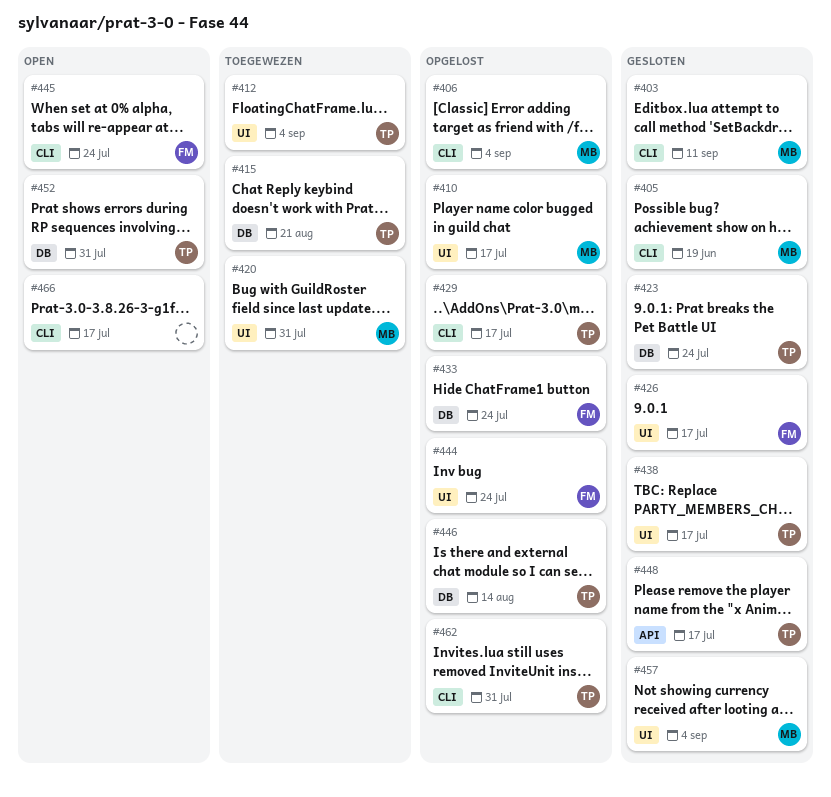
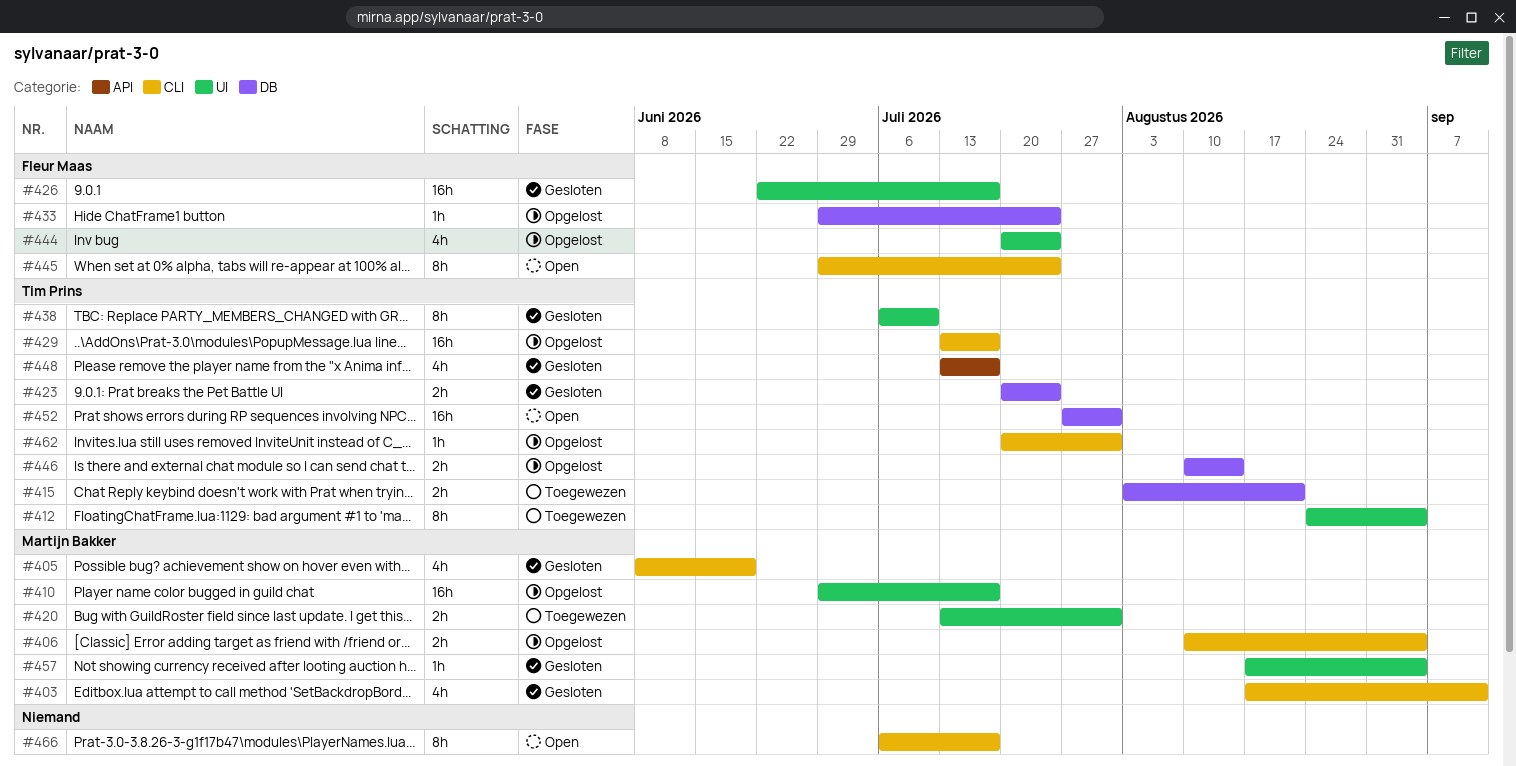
#438, due: Jul 17 -> Jul 10

